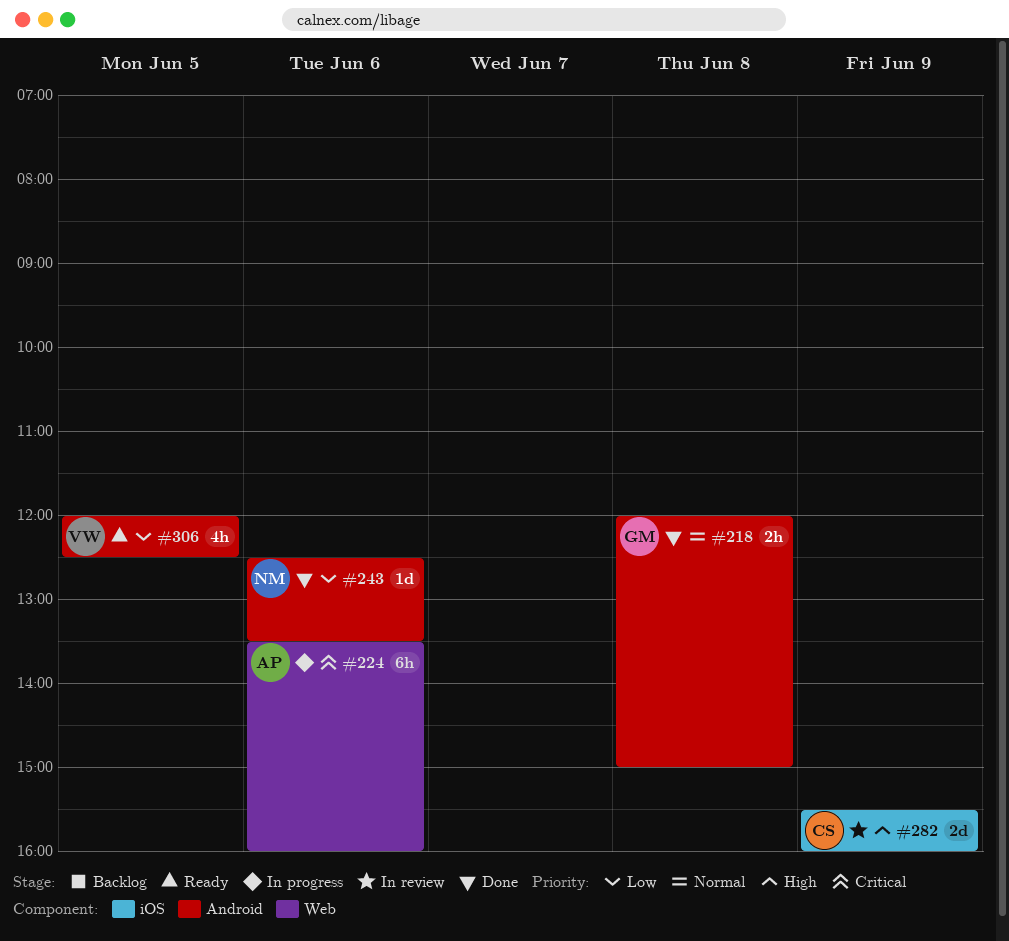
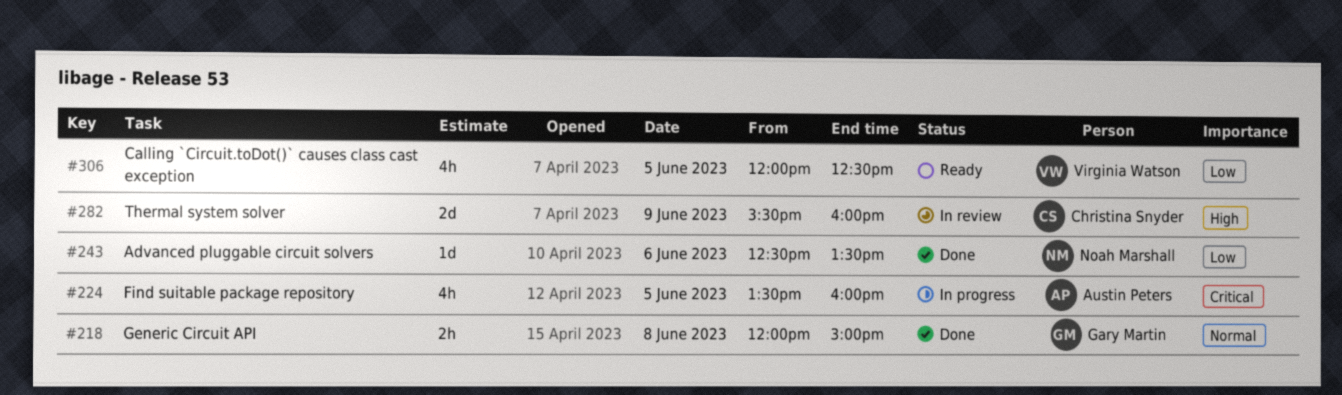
#224, estimate: 6h -> 4h
#224, day: Jun 6 -> Jun 5

